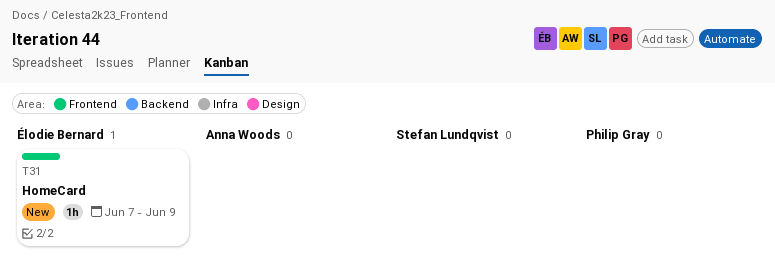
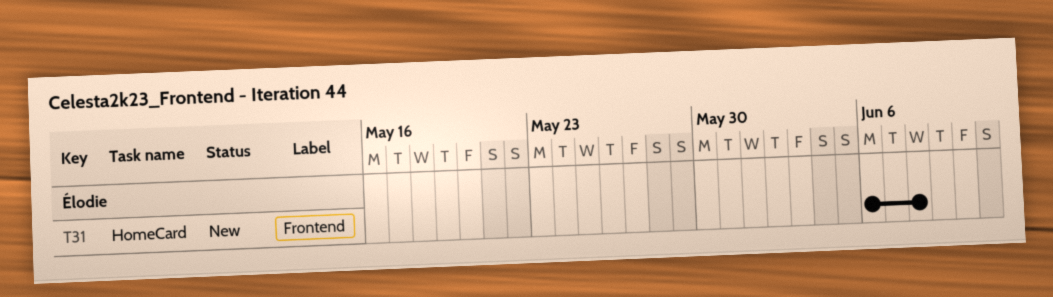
T31, start: Jun 7 -> Jun 6
T31, due: Jun 9 -> Jun 8

